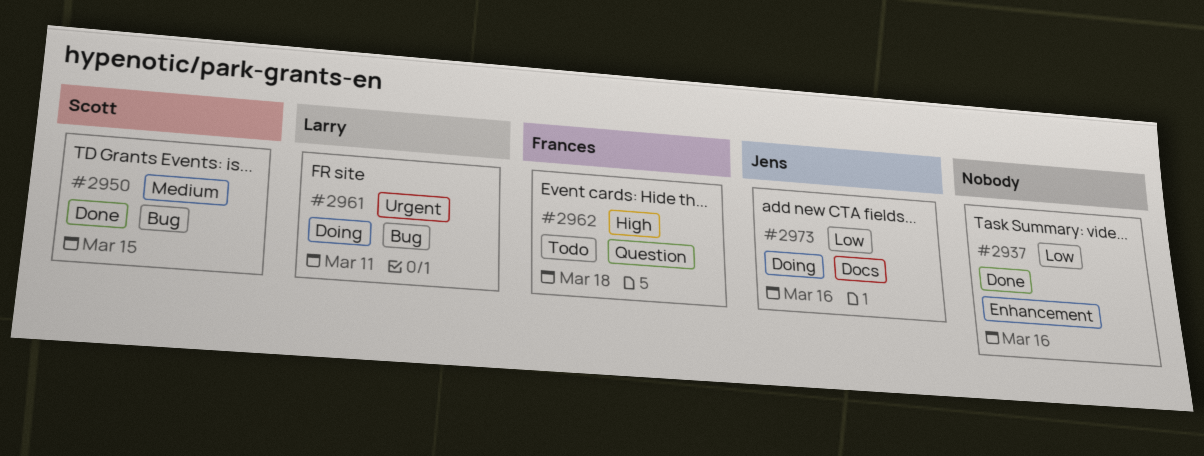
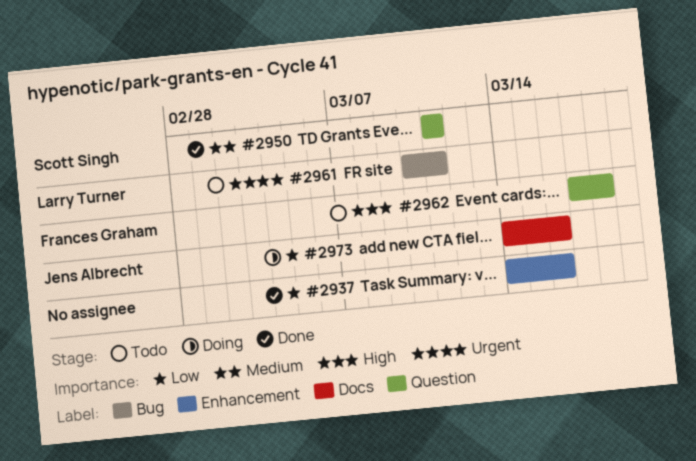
#2950, label: Bug -> Question
#2950, due: Mar 15 -> Mar 11
#2961, status: Doing -> Todo

